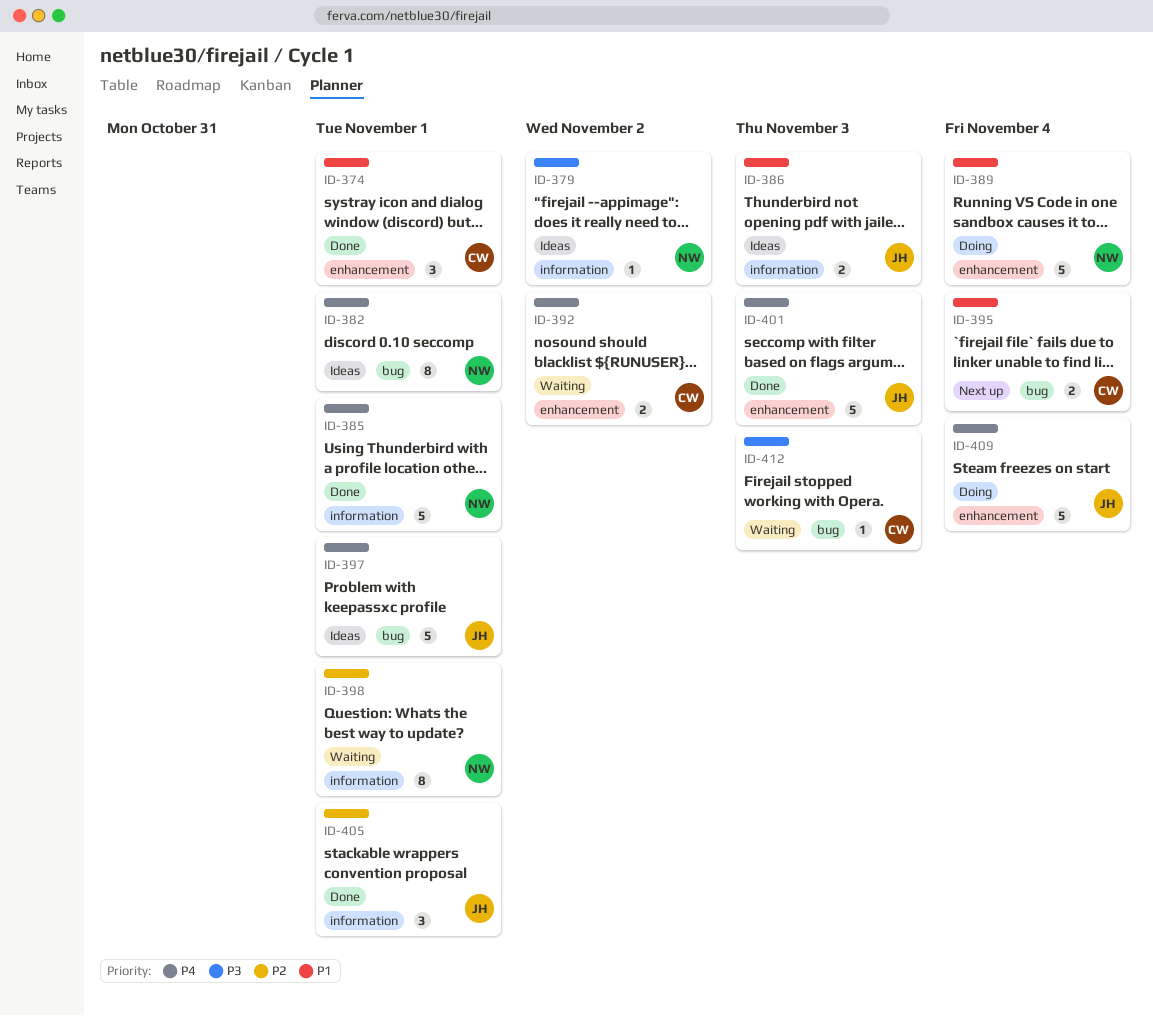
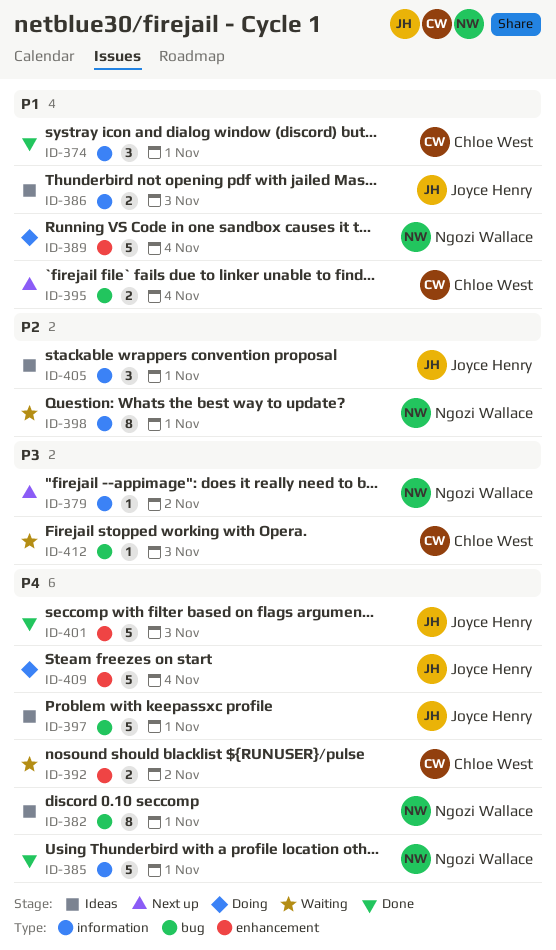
ID-374, label: enhancement -> information
ID-379, status: Ideas -> Next up
ID-405, status: Done -> Ideas

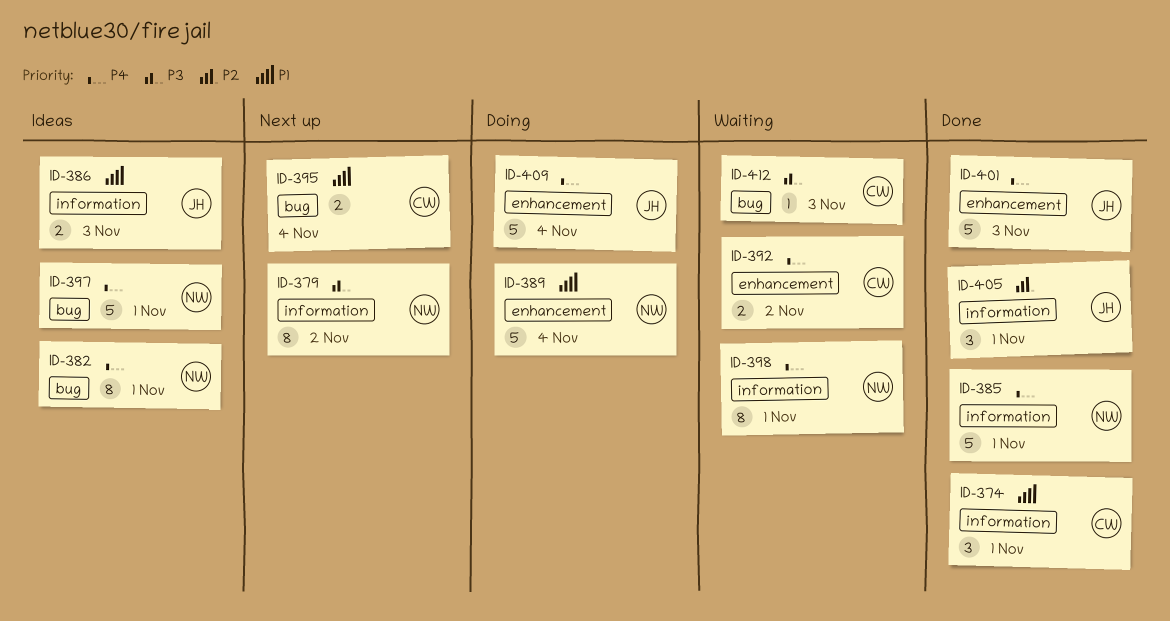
ID-379, estimate: 1 -> 8
ID-397, owner: Joyce Henry -> Ngozi Wallace
ID-398, priority: P2 -> P4
ID-405, status: Ideas -> Done

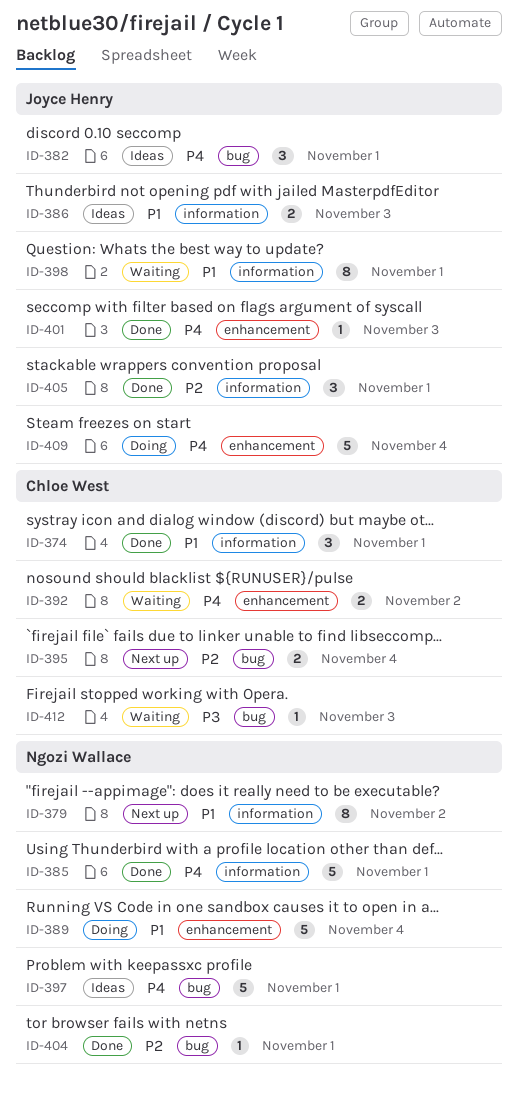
ID-379, priority: P3 -> P1
ID-382, owner: Ngozi Wallace -> Joyce Henry
ID-382, estimate: 8 -> 3
ID-395, priority: P1 -> P2
ID-398, owner: Ngozi Wallace -> Joyce Henry
ID-398, priority: P4 -> P1
ID-401, estimate: 5 -> 1
ID-404: none -> present

